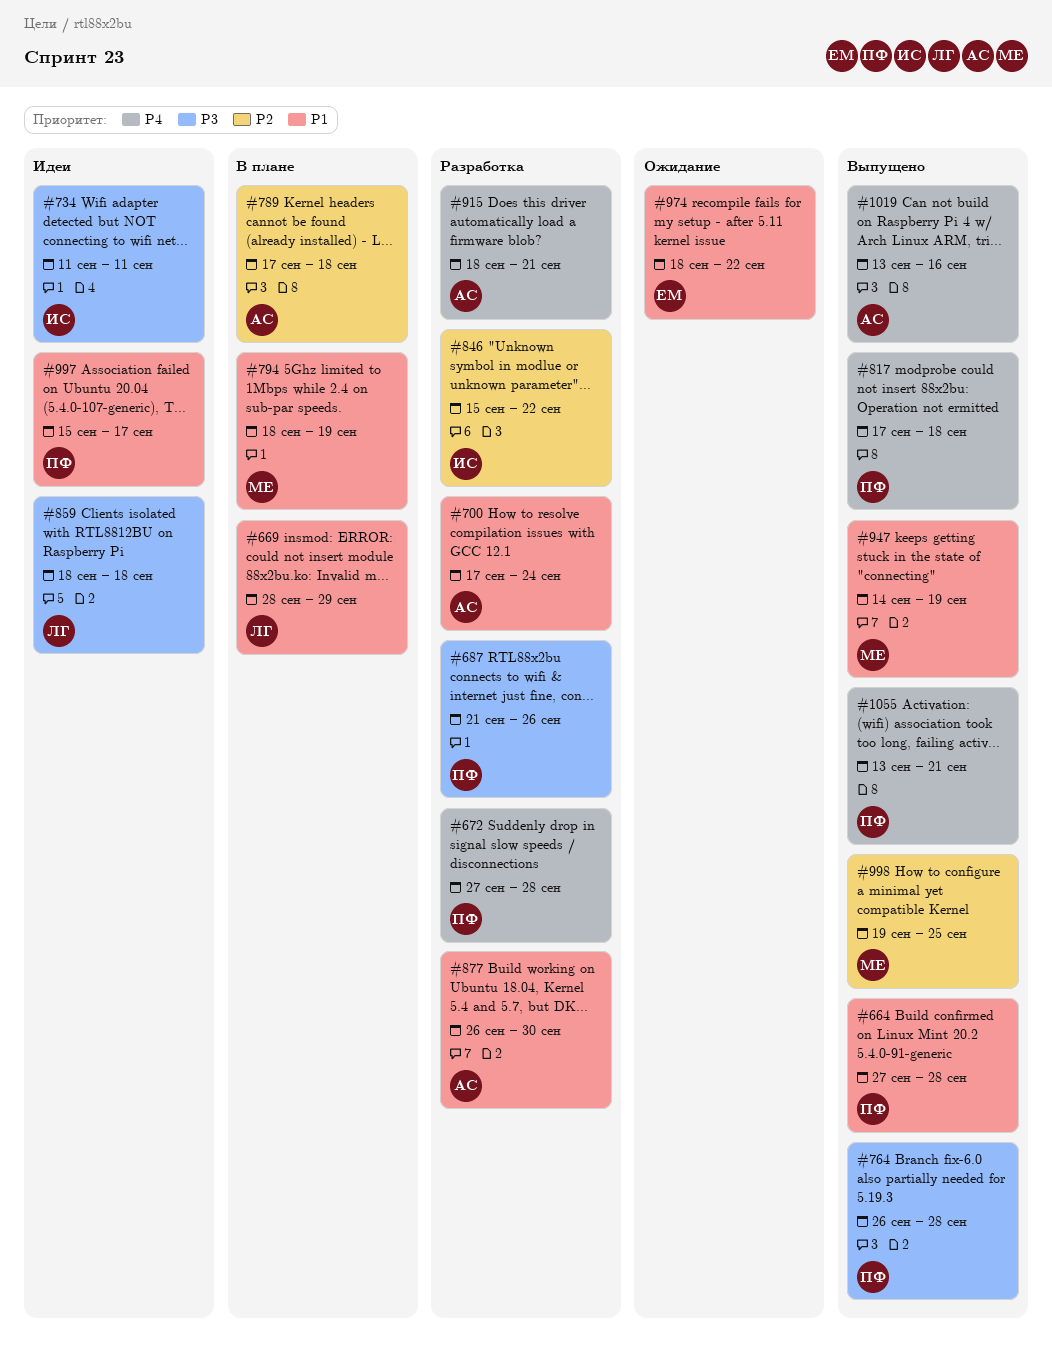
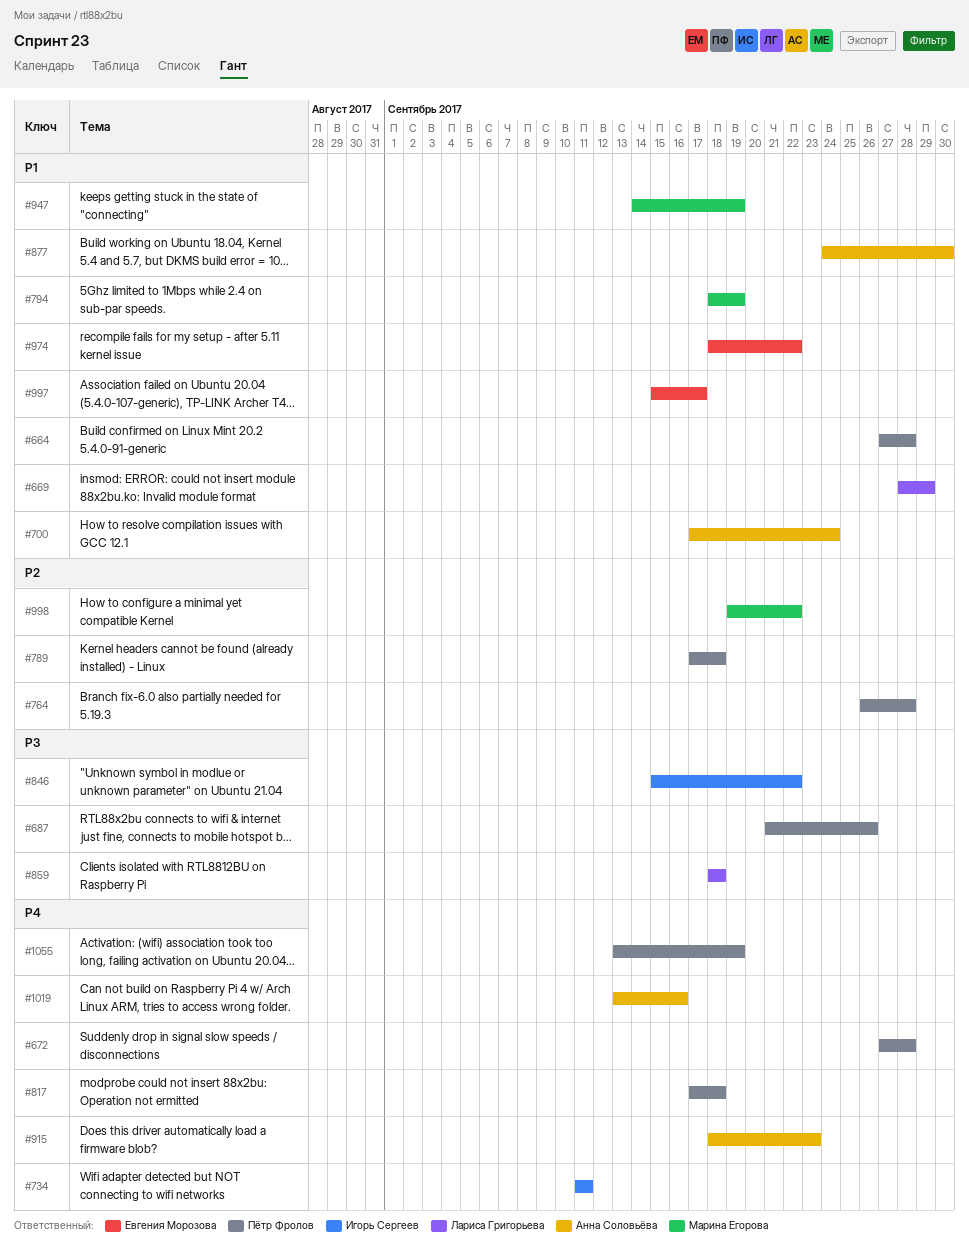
#734, priority: P3 -> P4
#764, priority: P3 -> P2
#789, owner: Анна Соловьёва -> Пётр Фролов
#846, priority: P2 -> P3
#877, start: Sep 26 -> Sep 24
#915, due: Sep 21 -> Sep 23
#997, owner: Пётр Фролов -> Евгения Морозова
#998, due: Sep 25 -> Sep 22
#1055, due: Sep 21 -> Sep 19

